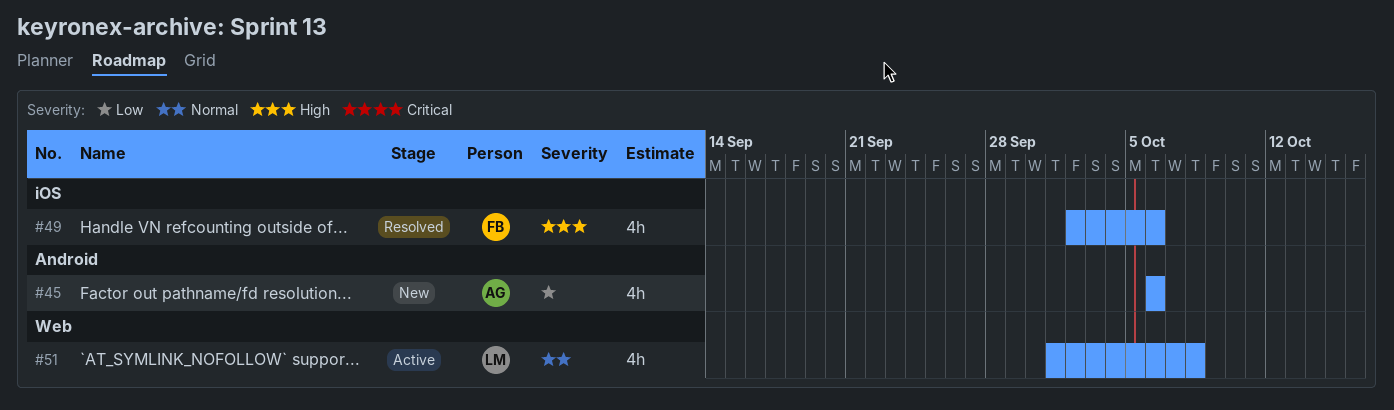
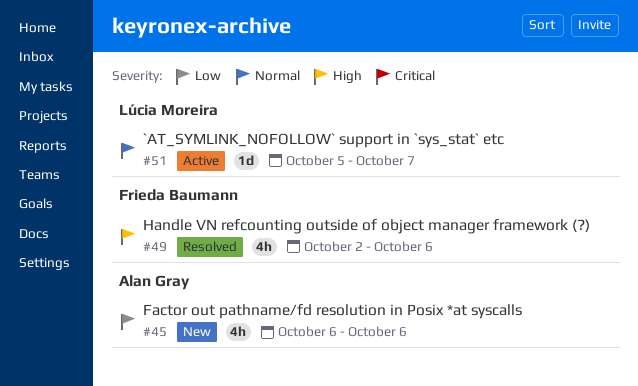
#51, estimate: 4h -> 1d
#51, start: Oct 1 -> Oct 5
#51, due: Oct 8 -> Oct 7

